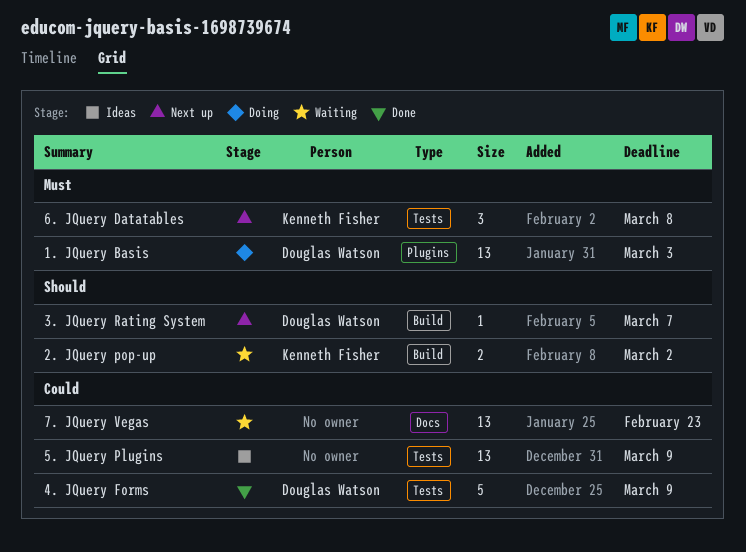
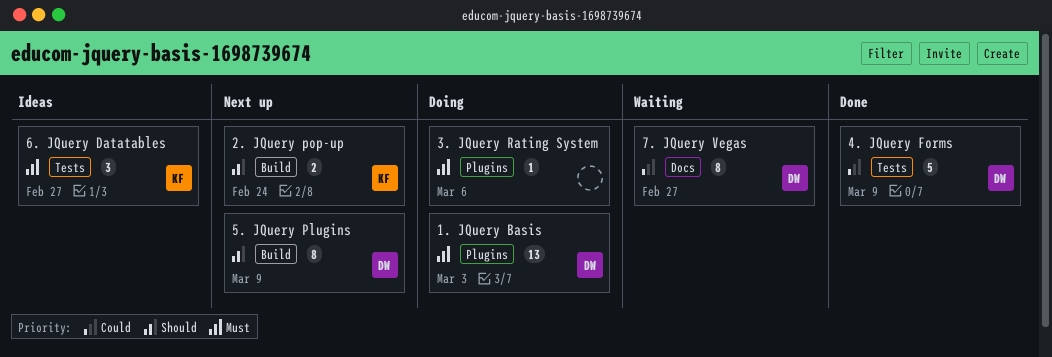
2. JQuery pop-up, status: Waiting -> Next up
2. JQuery pop-up, due: Mar 2 -> Feb 24
3. JQuery Rating System, status: Next up -> Doing
3. JQuery Rating System, owner: Douglas Watson -> none
3. JQuery Rating System, priority: Should -> Must
3. JQuery Rating System, label: Build -> Plugins
3. JQuery Rating System, due: Mar 7 -> Mar 6
5. JQuery Plugins, status: Ideas -> Next up
5. JQuery Plugins, owner: none -> Douglas Watson
5. JQuery Plugins, priority: Could -> Should
5. JQuery Plugins, label: Tests -> Build
5. JQuery Plugins, estimate: 13 -> 8
6. JQuery Datatables, status: Next up -> Ideas
6. JQuery Datatables, due: Mar 8 -> Feb 27
7. JQuery Vegas, owner: none -> Douglas Watson
7. JQuery Vegas, estimate: 13 -> 8
7. JQuery Vegas, due: Feb 23 -> Feb 27

